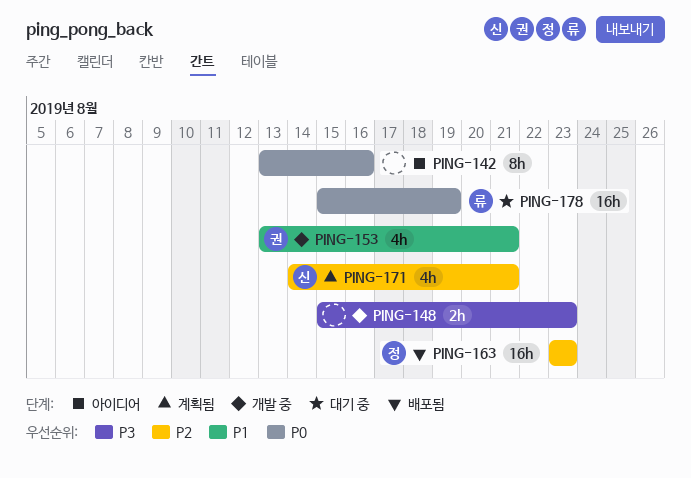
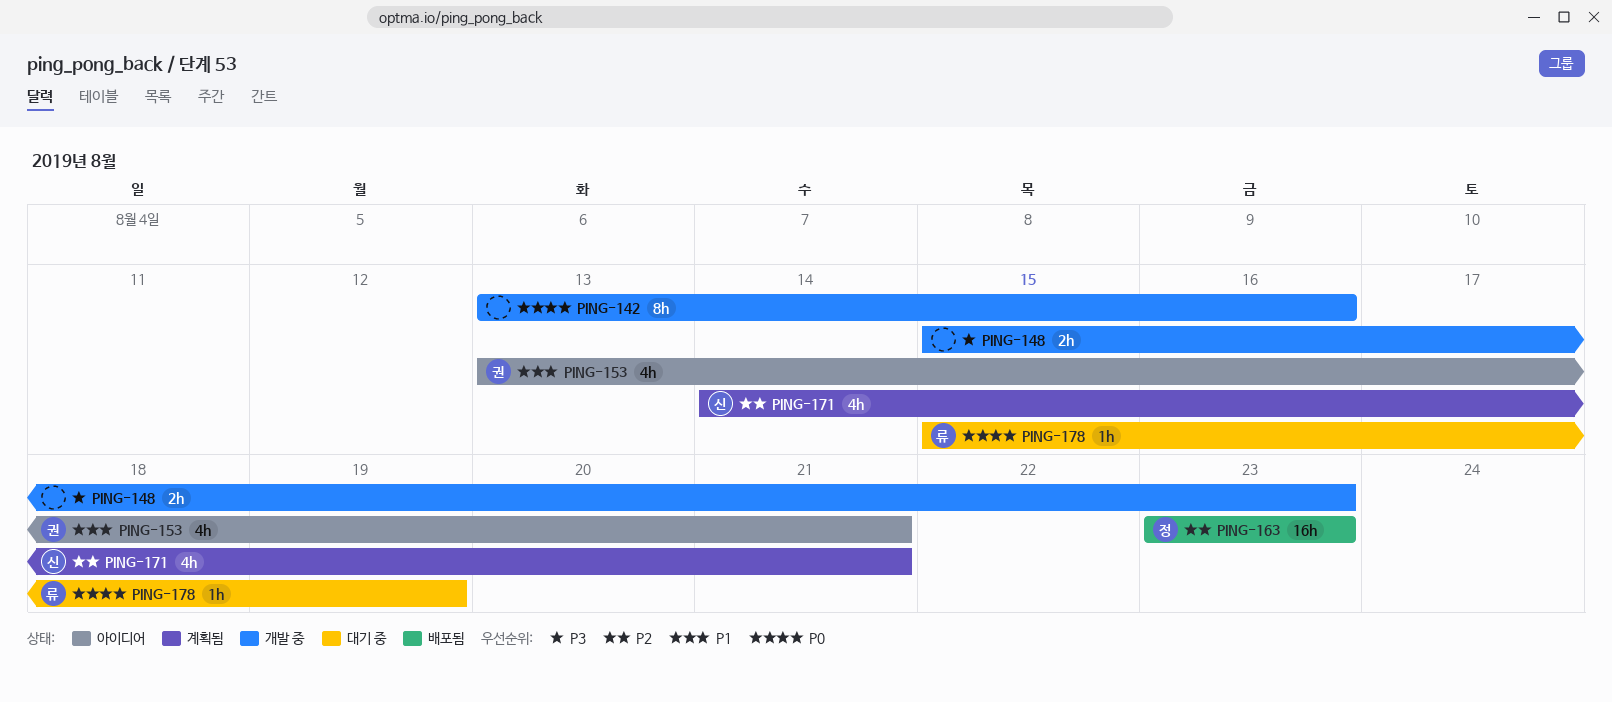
PING-142, status: 아이디어 -> 개발 중
PING-153, status: 개발 중 -> 아이디어
PING-178, estimate: 16h -> 1h

